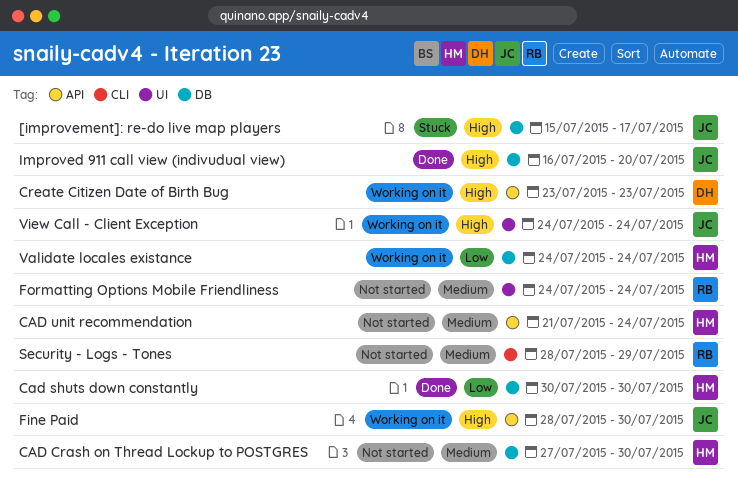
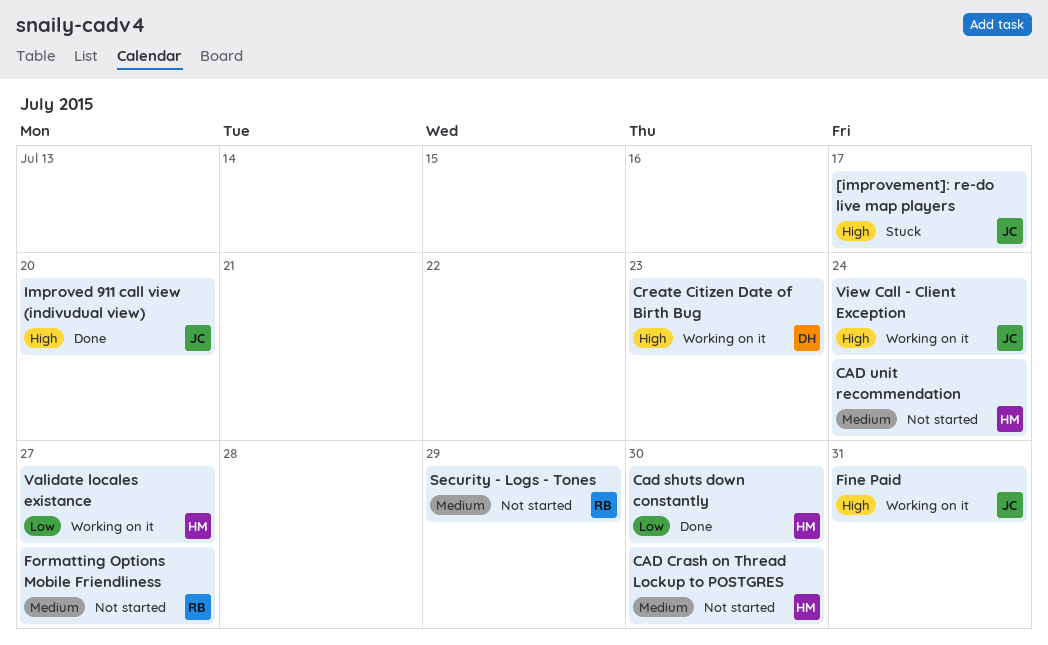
Fine Paid, due: Jul 30 -> Jul 31
Formatting Options Mobile Friendliness, due: Jul 24 -> Jul 27
Validate locales existance, due: Jul 24 -> Jul 27

